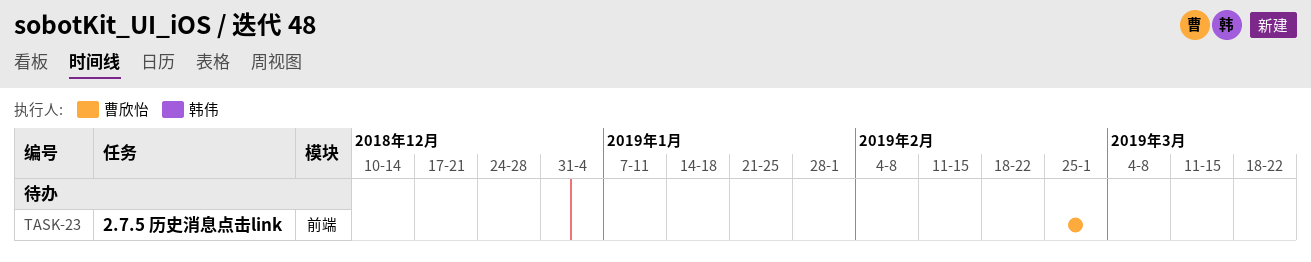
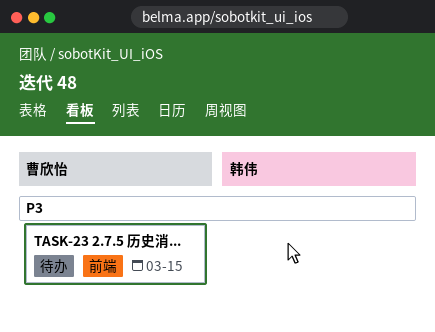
TASK-23, due: Mar 1 -> Mar 15

